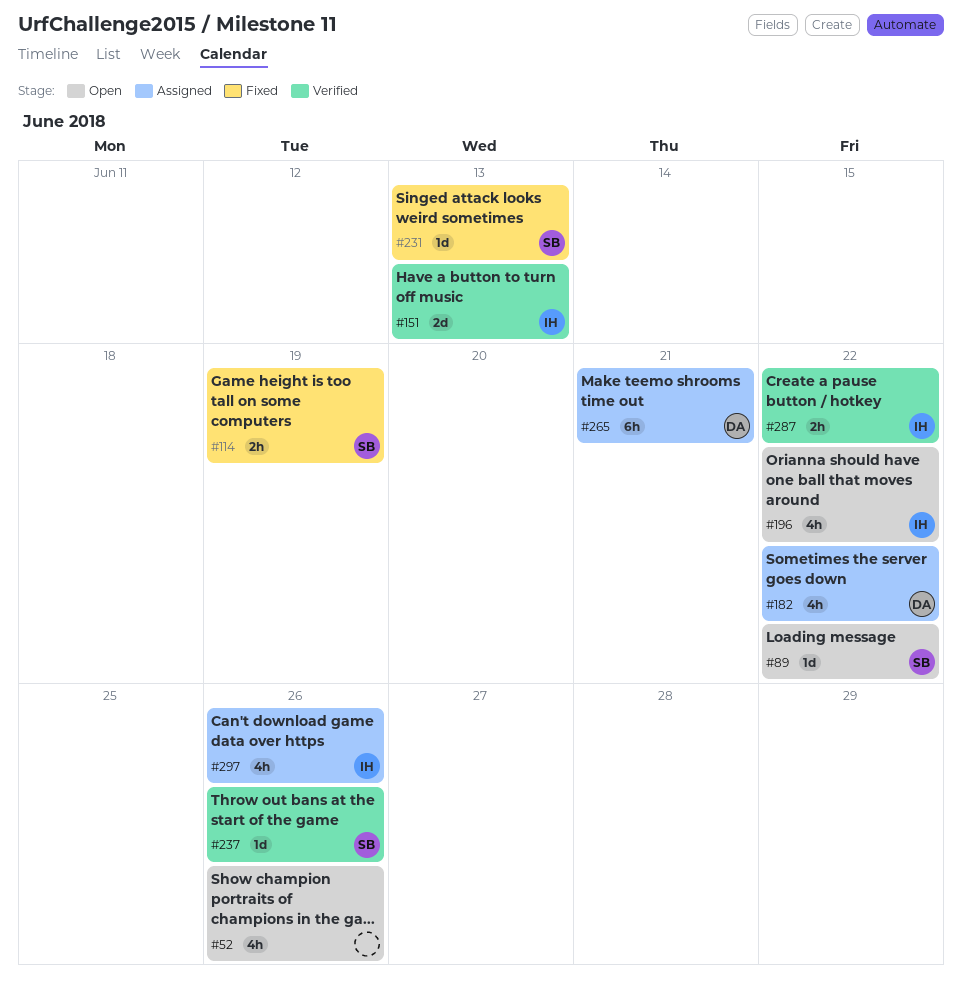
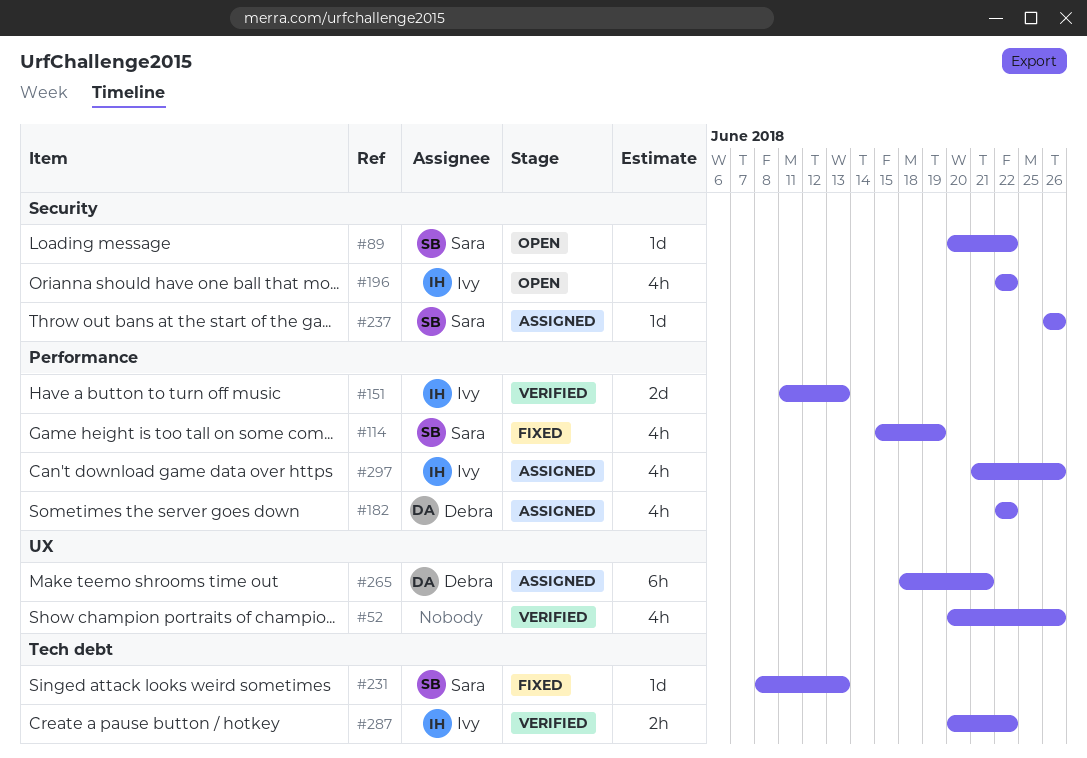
#52, status: Open -> Verified
#114, estimate: 2h -> 4h
#237, status: Verified -> Assigned

